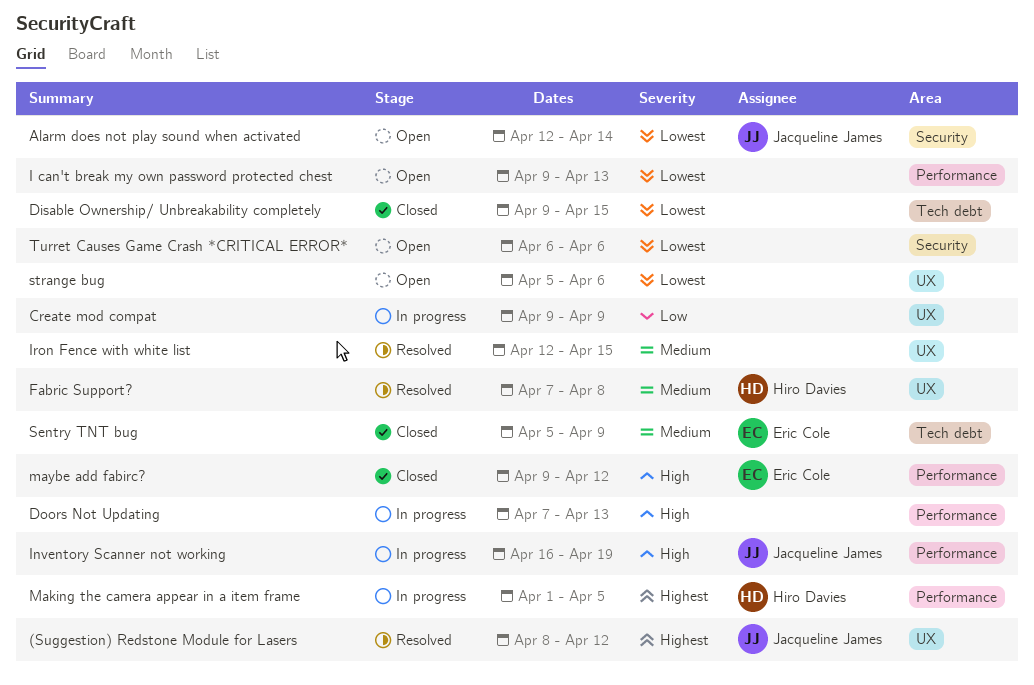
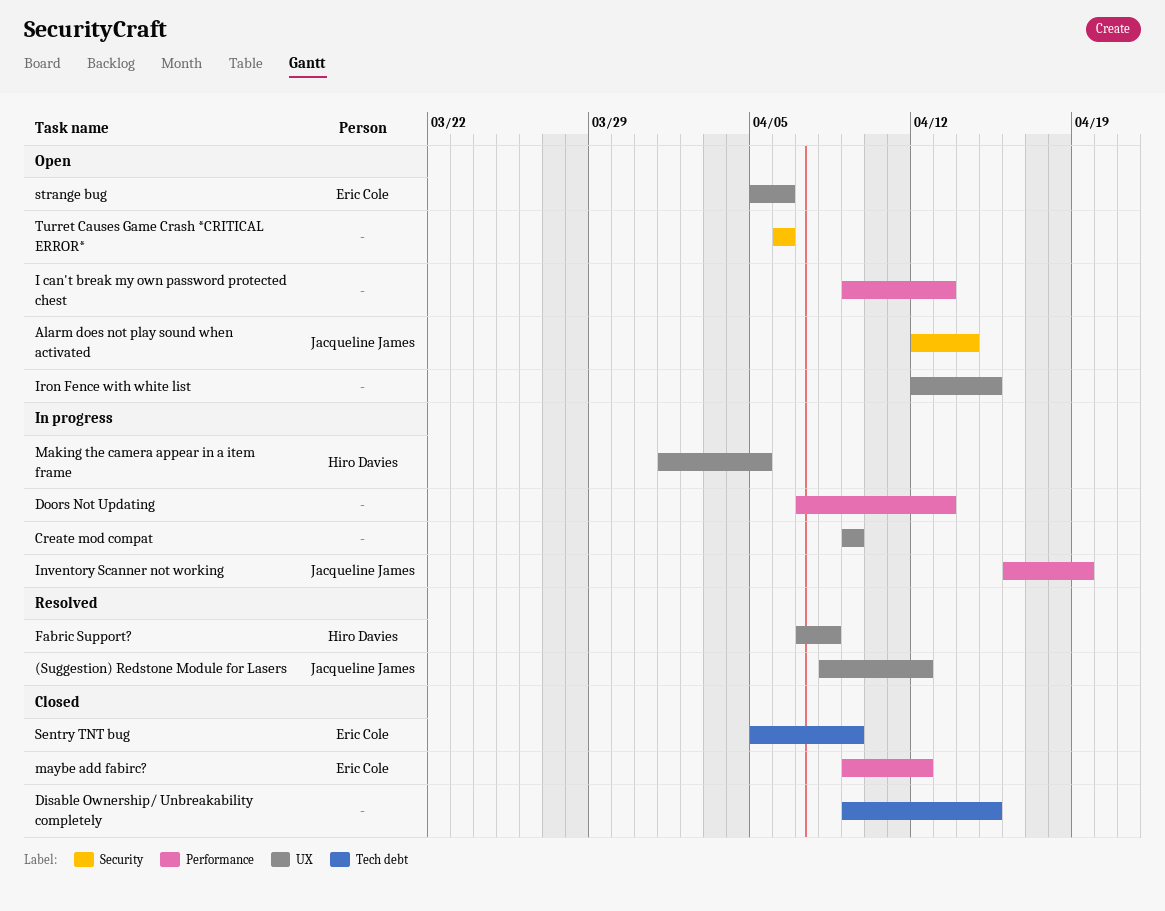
Iron Fence with white list, status: Resolved -> Open
Making the camera appear in a item frame, label: Performance -> UX
strange bug, owner: none -> Eric Cole

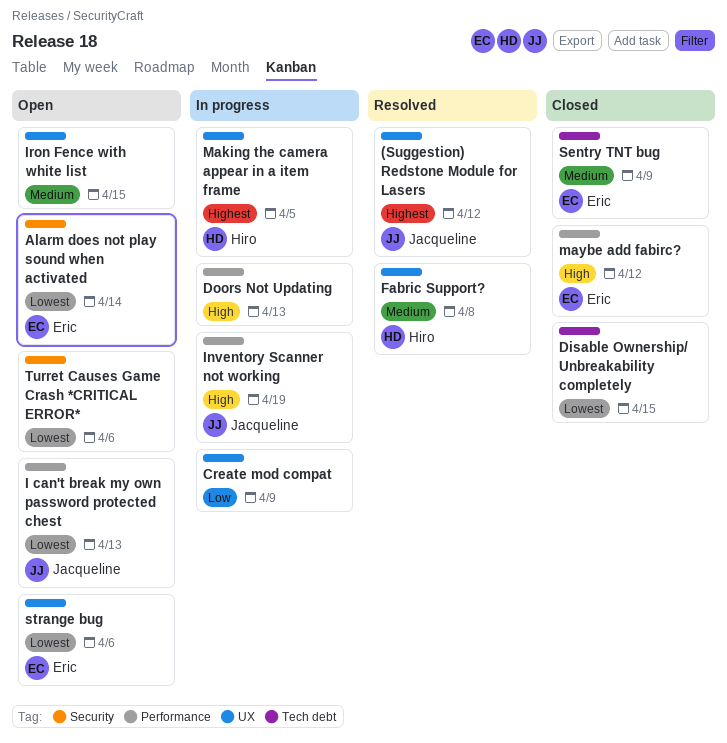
Alarm does not play sound when activated, owner: Jacqueline James -> Eric Cole
I can't break my own password protected chest, owner: none -> Jacqueline James

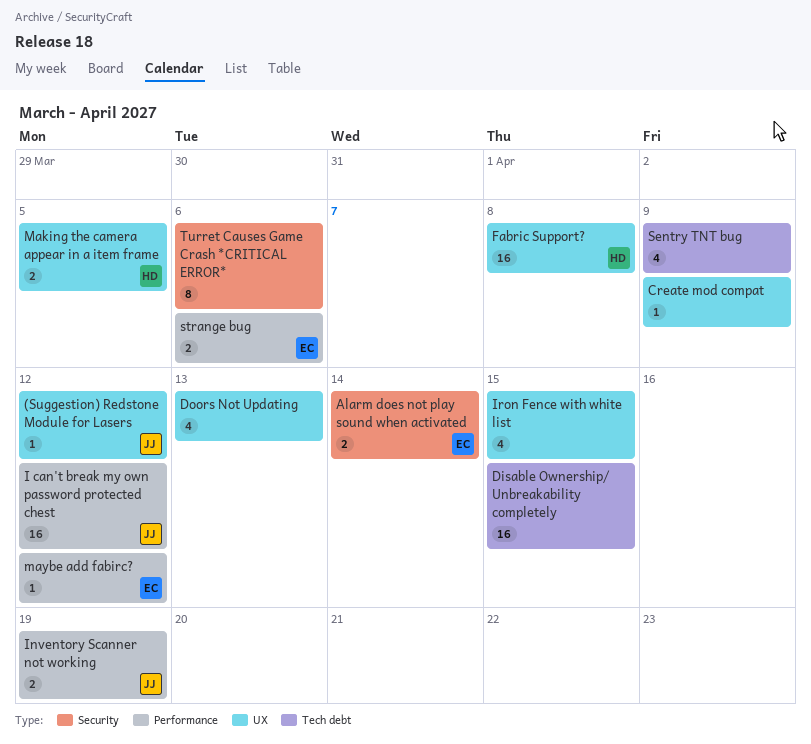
Doors Not Updating, label: Performance -> UX
I can't break my own password protected chest, due: Apr 13 -> Apr 12
Sentry TNT bug, owner: Eric -> none
strange bug, label: UX -> Performance

